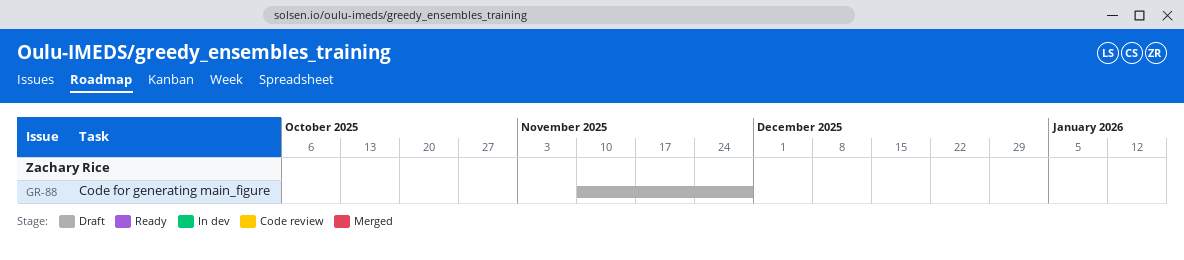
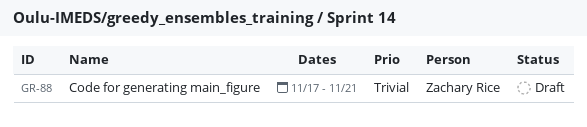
GR-88, start: Nov 10 -> Nov 17
GR-88, due: Nov 28 -> Nov 21

